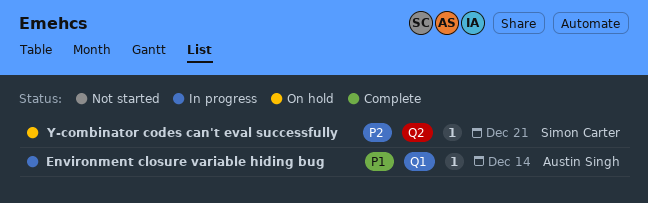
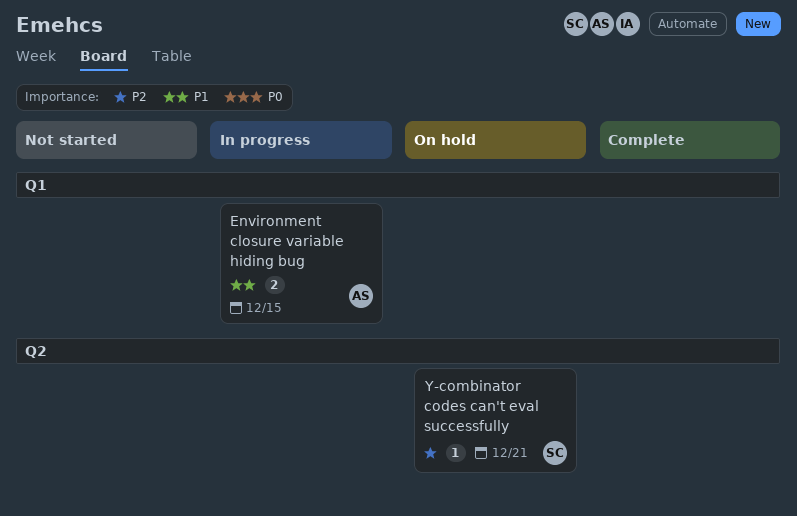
Environment closure variable hiding bug, estimate: 1 -> 2
Environment closure variable hiding bug, due: Dec 14 -> Dec 15

